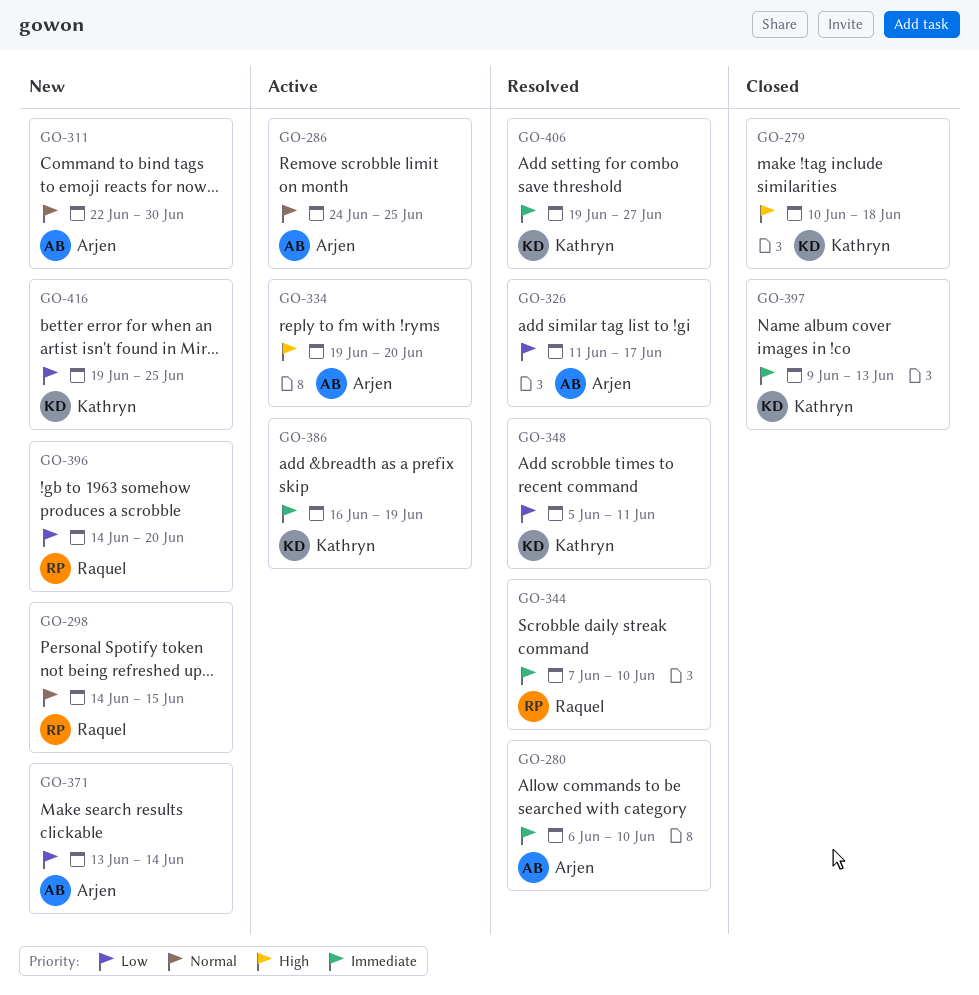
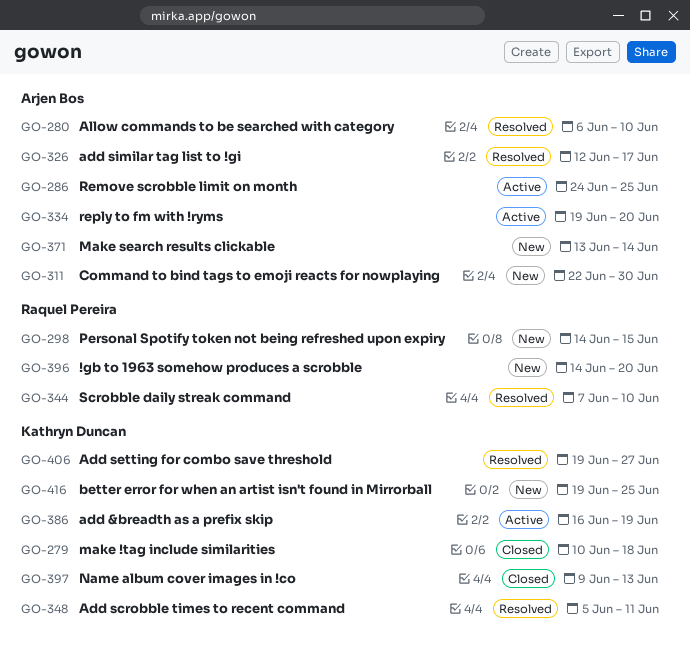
GO-326, start: Jun 11 -> Jun 12

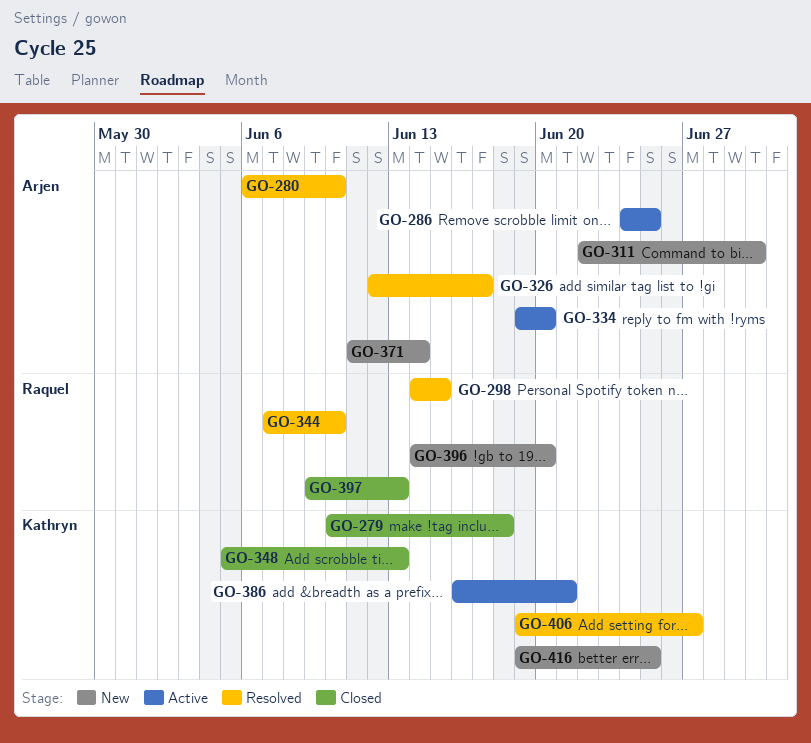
GO-298, status: New -> Resolved
GO-348, status: Resolved -> Closed
GO-348, due: Jun 11 -> Jun 13
GO-371, start: Jun 13 -> Jun 11
GO-386, due: Jun 19 -> Jun 21
GO-397, owner: Kathryn Duncan -> Raquel Pereira

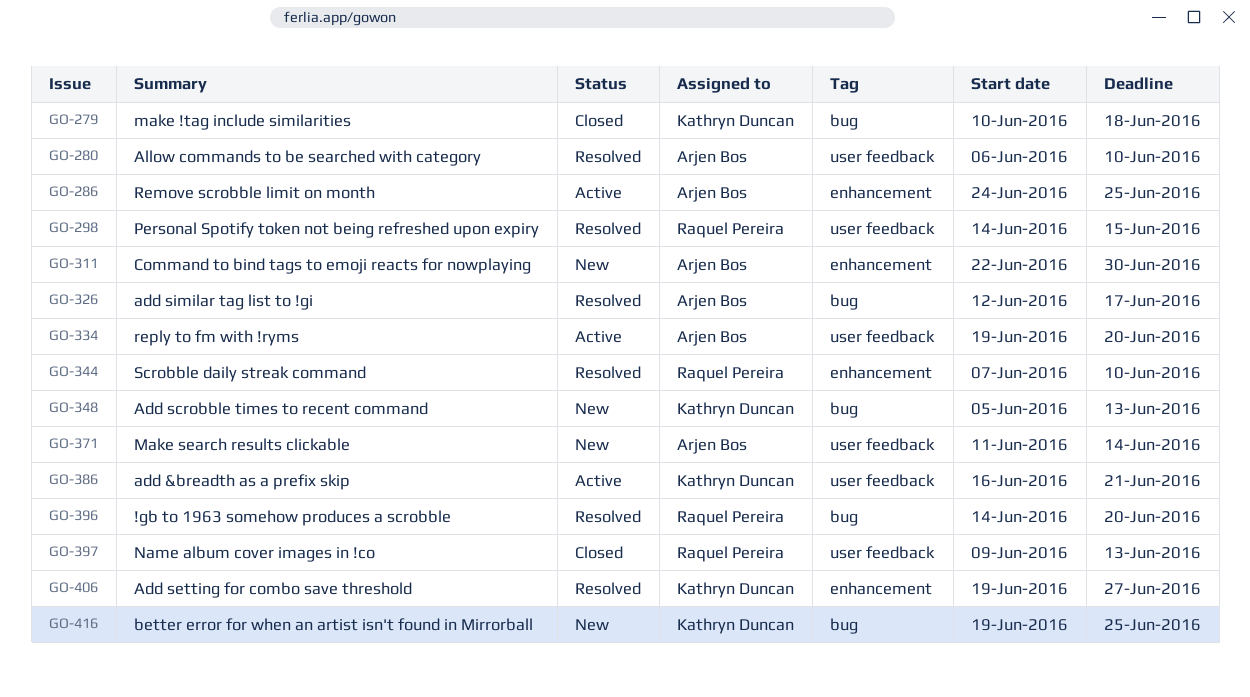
GO-348, status: Closed -> New
GO-396, status: New -> Resolved

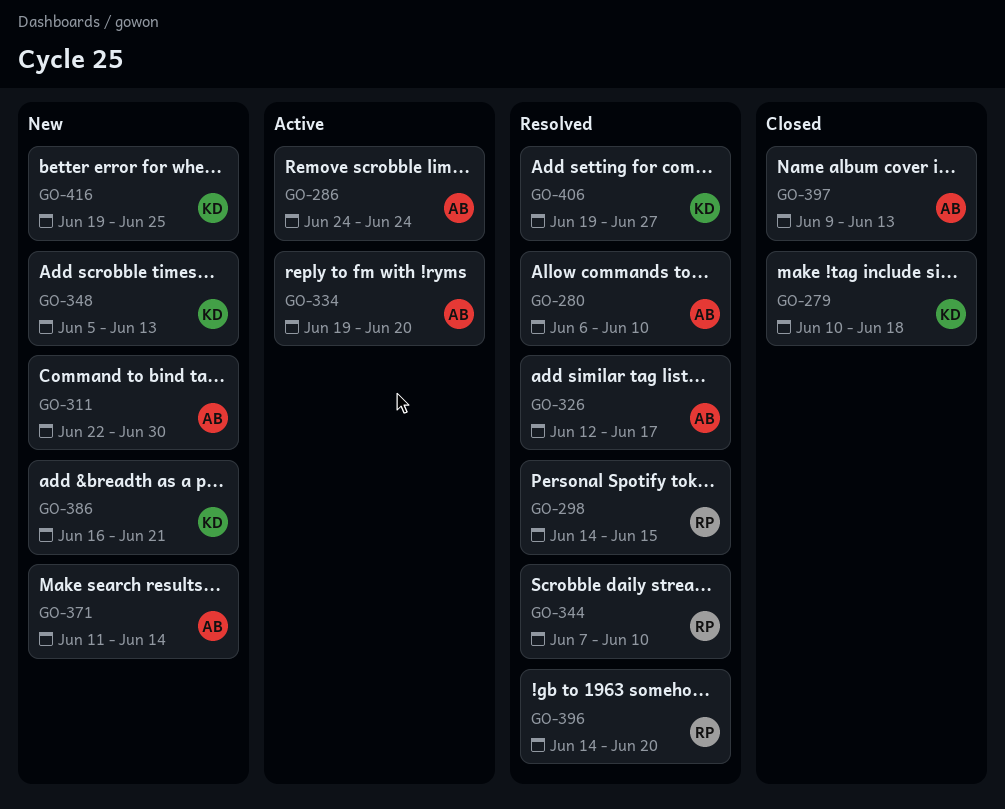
GO-286, due: Jun 25 -> Jun 24
GO-386, status: Active -> New
GO-397, owner: Raquel Pereira -> Arjen Bos

